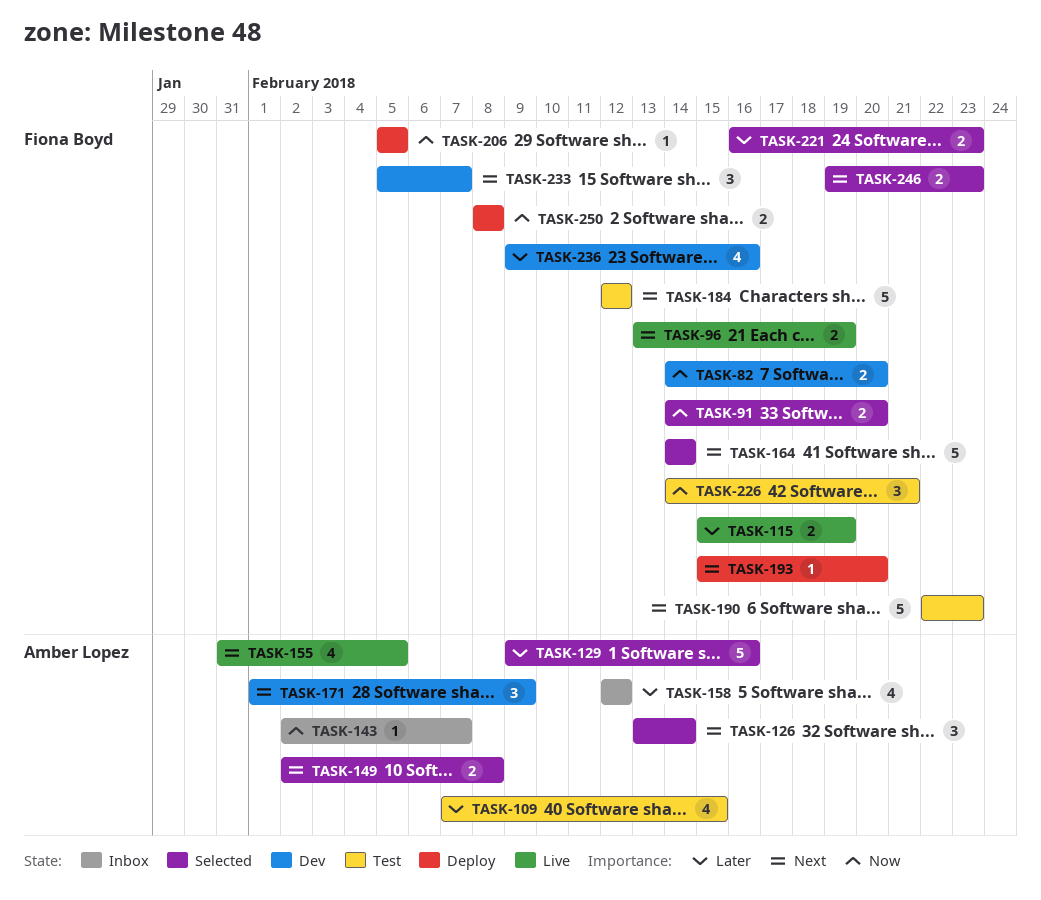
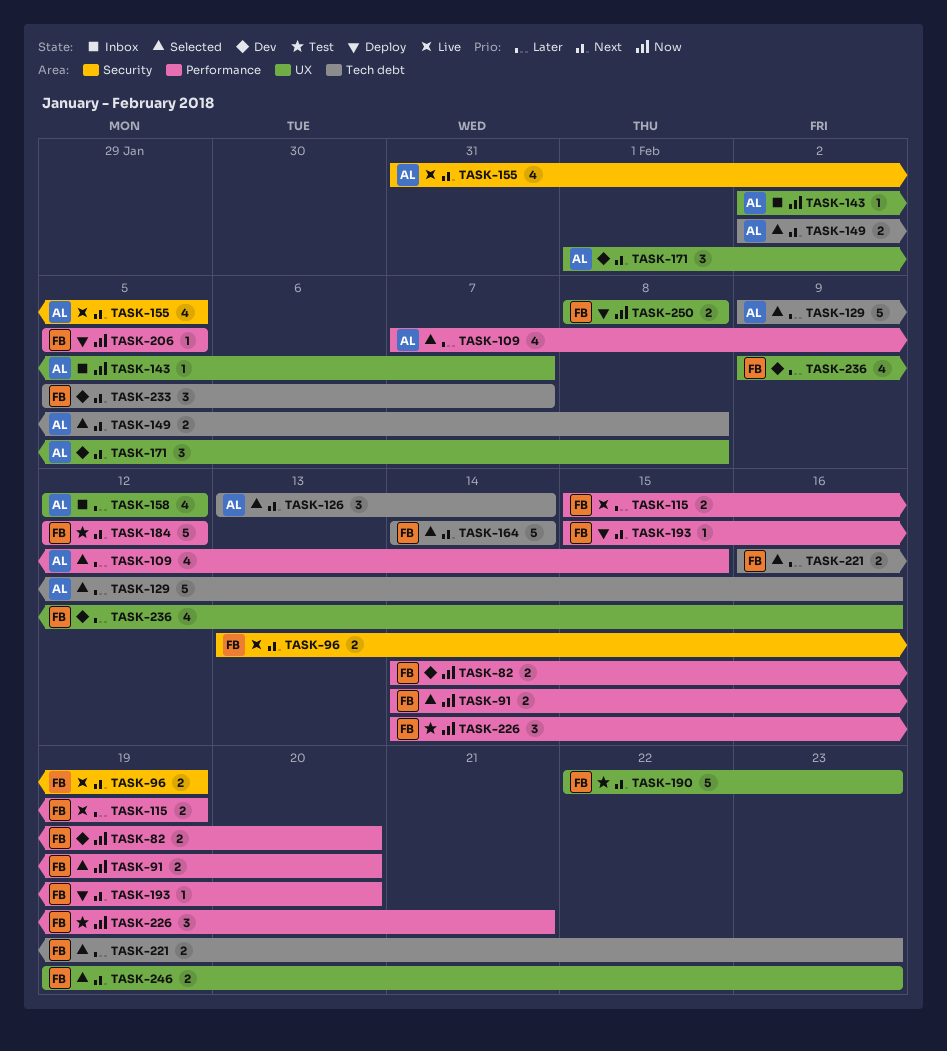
TASK-109, status: Test -> Selected
TASK-171, due: Feb 9 -> Feb 8

